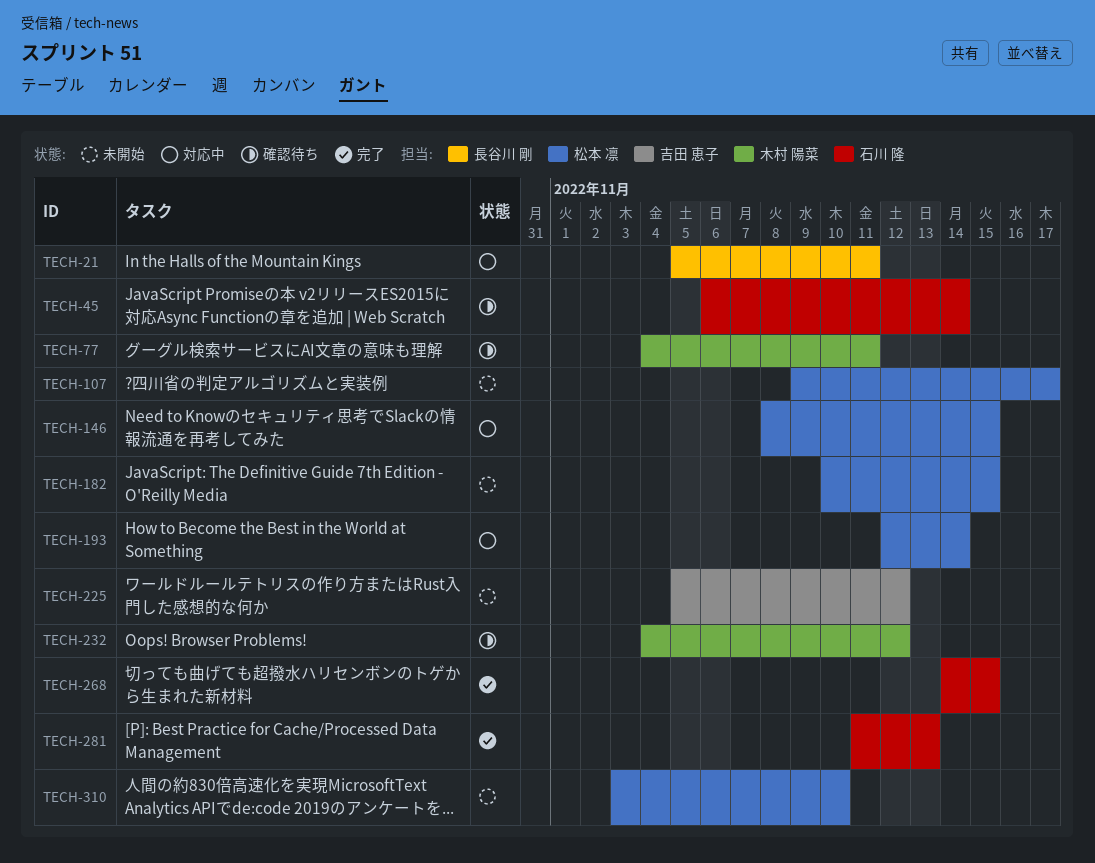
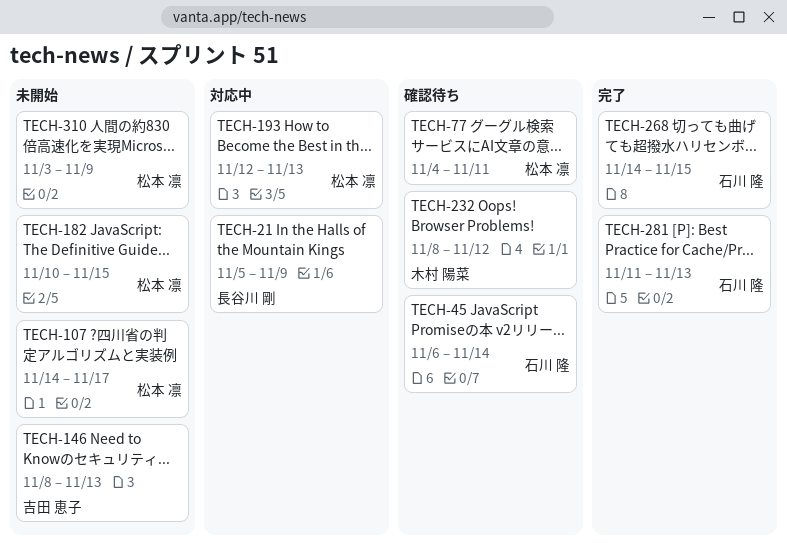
TECH-21, due: Nov 11 -> Nov 9
TECH-77, owner: 木村 陽菜 -> 松本 凛
TECH-107, start: Nov 9 -> Nov 14
TECH-146, status: 対応中 -> 未開始
TECH-146, owner: 松本 凛 -> 吉田 恵子
TECH-146, due: Nov 15 -> Nov 13
TECH-193, due: Nov 14 -> Nov 13
TECH-225: present -> none
TECH-232, start: Nov 4 -> Nov 8
TECH-310, due: Nov 10 -> Nov 9

